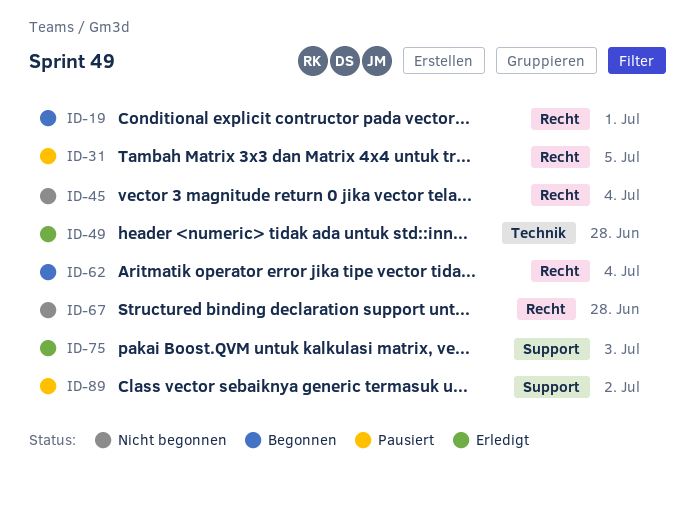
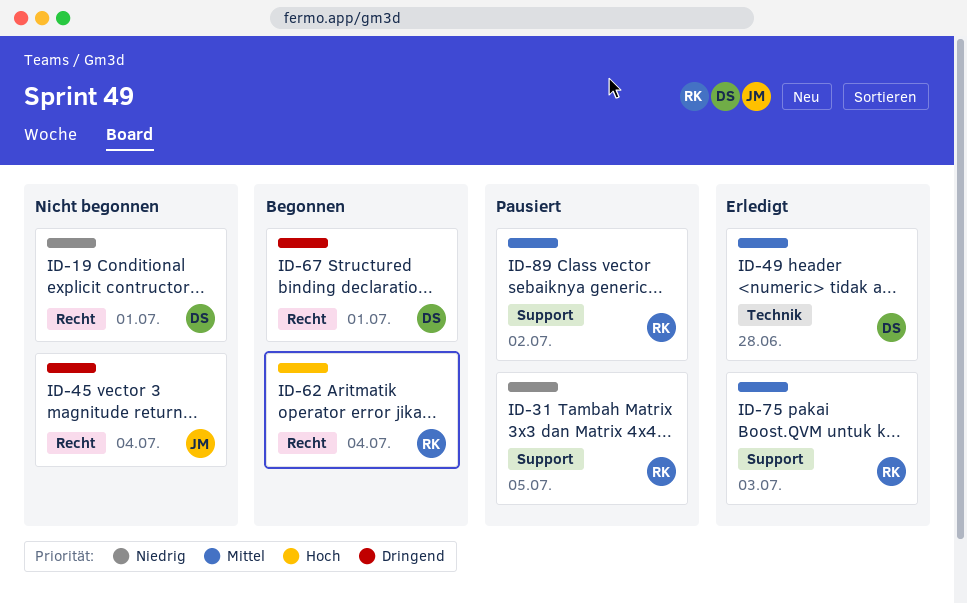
ID-19, status: Begonnen -> Nicht begonnen
ID-31, label: Recht -> Support
ID-67, status: Nicht begonnen -> Begonnen
ID-67, due: Jun 28 -> Jul 1

